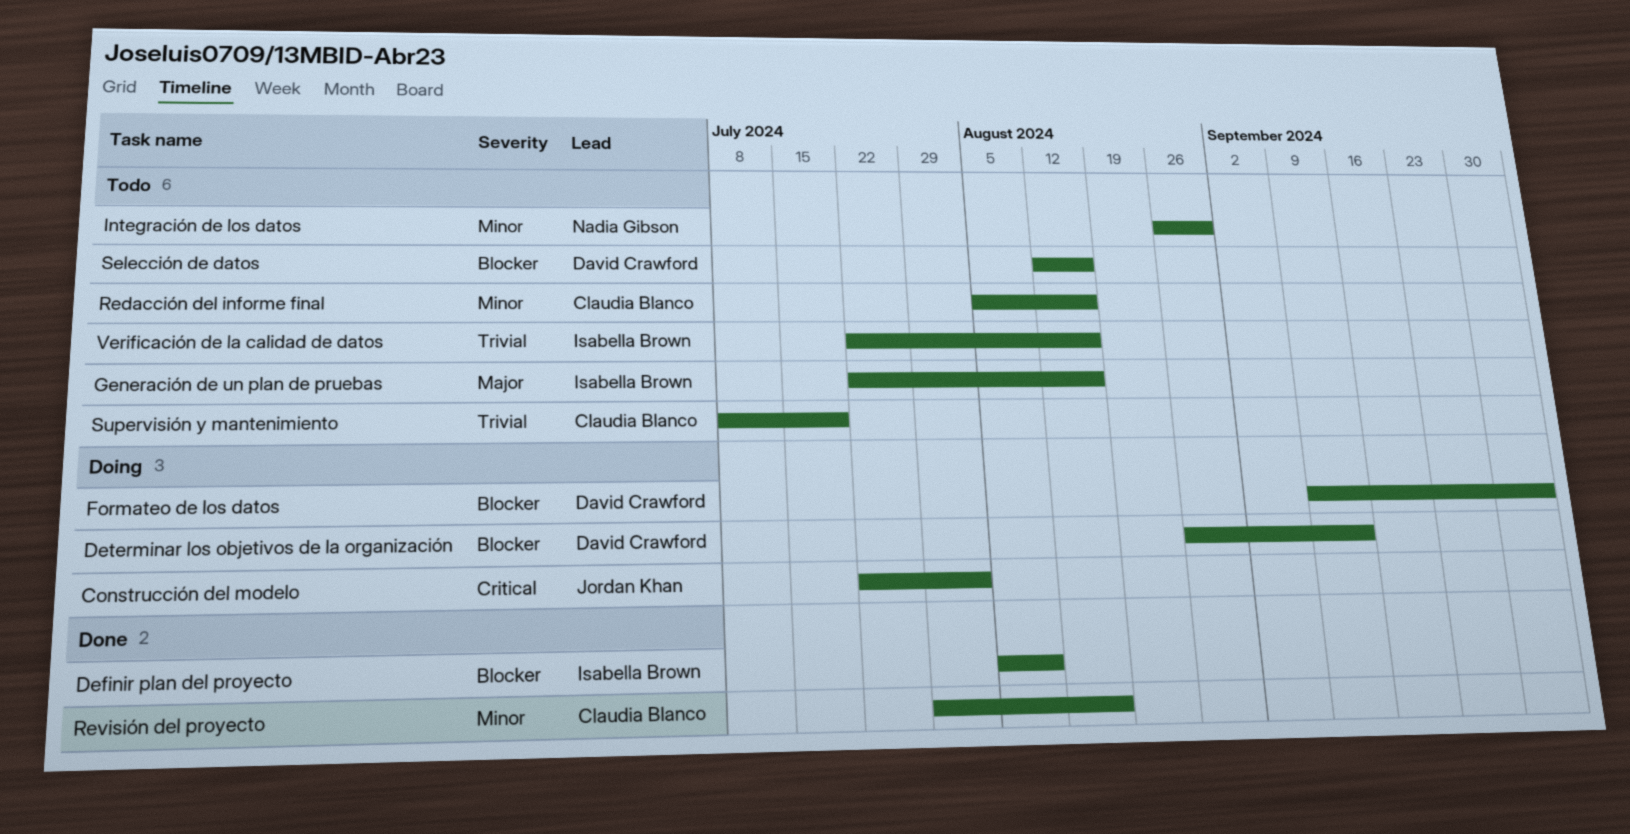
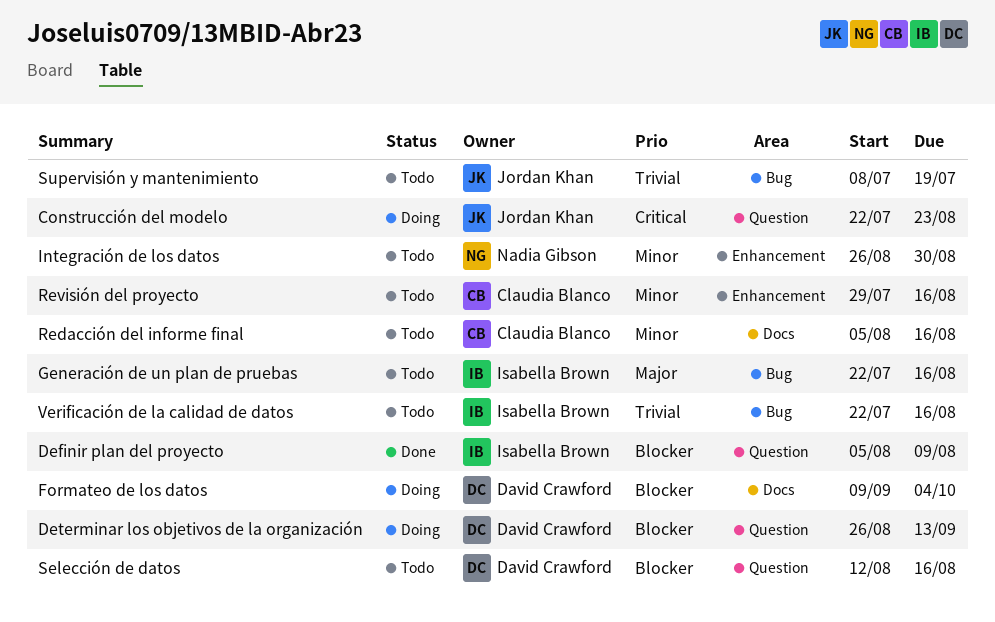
Construcción del modelo, due: Aug 2 -> Aug 23
Revisión del proyecto, status: Done -> Todo
Supervisión y mantenimiento, owner: Claudia Blanco -> Jordan Khan

